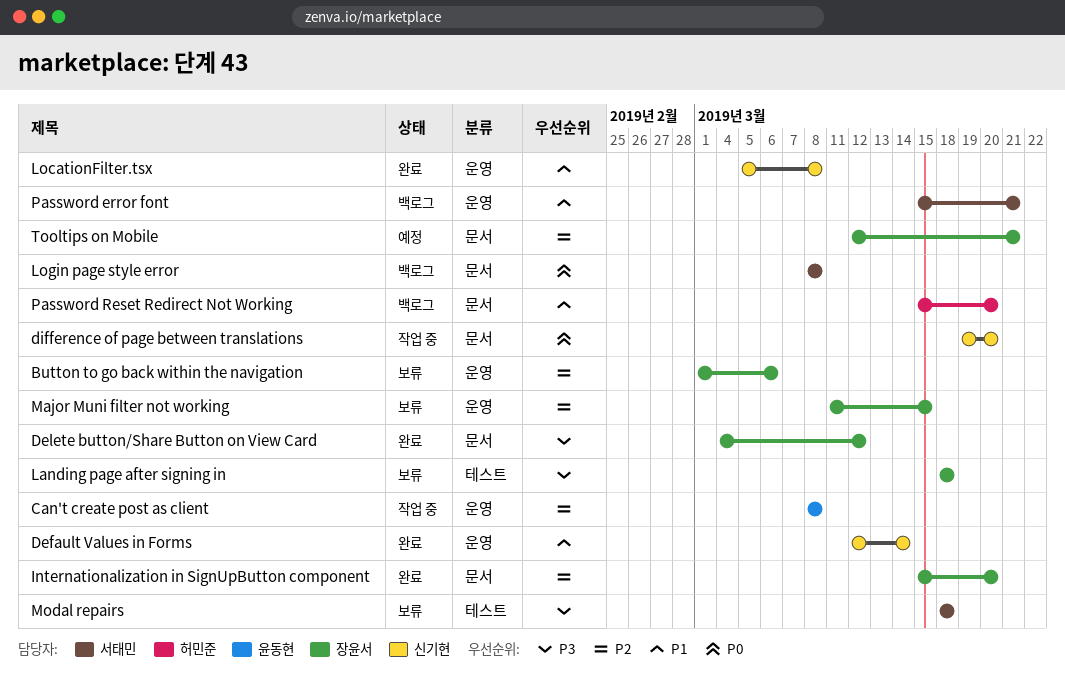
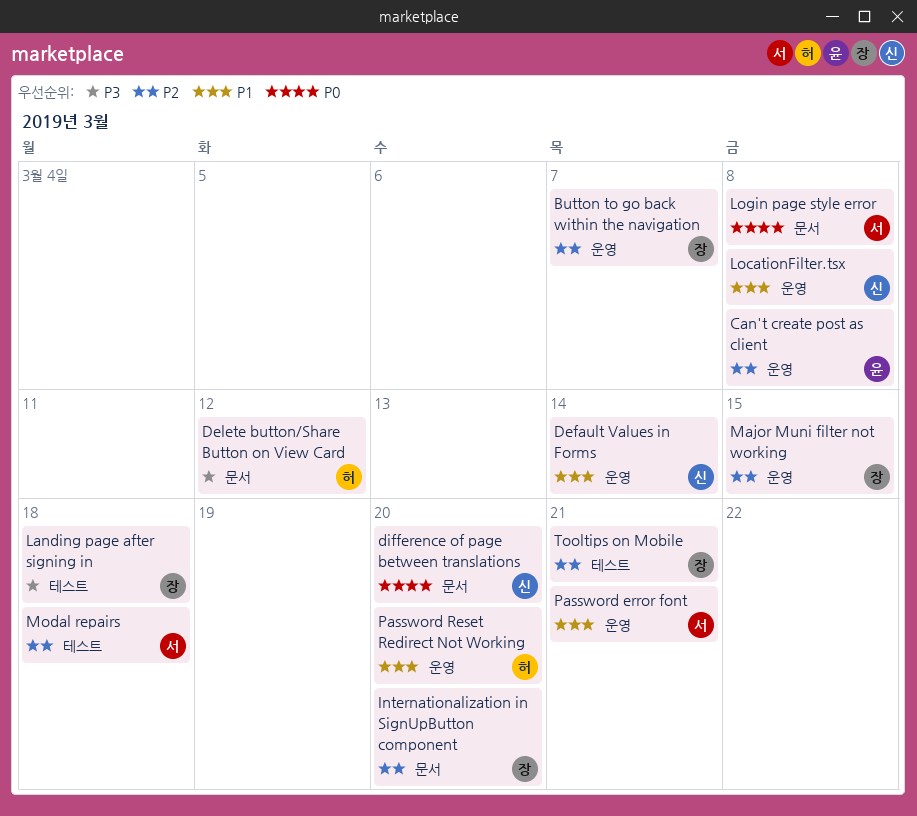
Button to go back within the navigation, due: Mar 6 -> Mar 7
Delete button/Share Button on View Card, owner: 장윤서 -> 허민준
Modal repairs, priority: P3 -> P2
Password Reset Redirect Not Working, label: 문서 -> 운영
Tooltips on Mobile, label: 문서 -> 테스트

